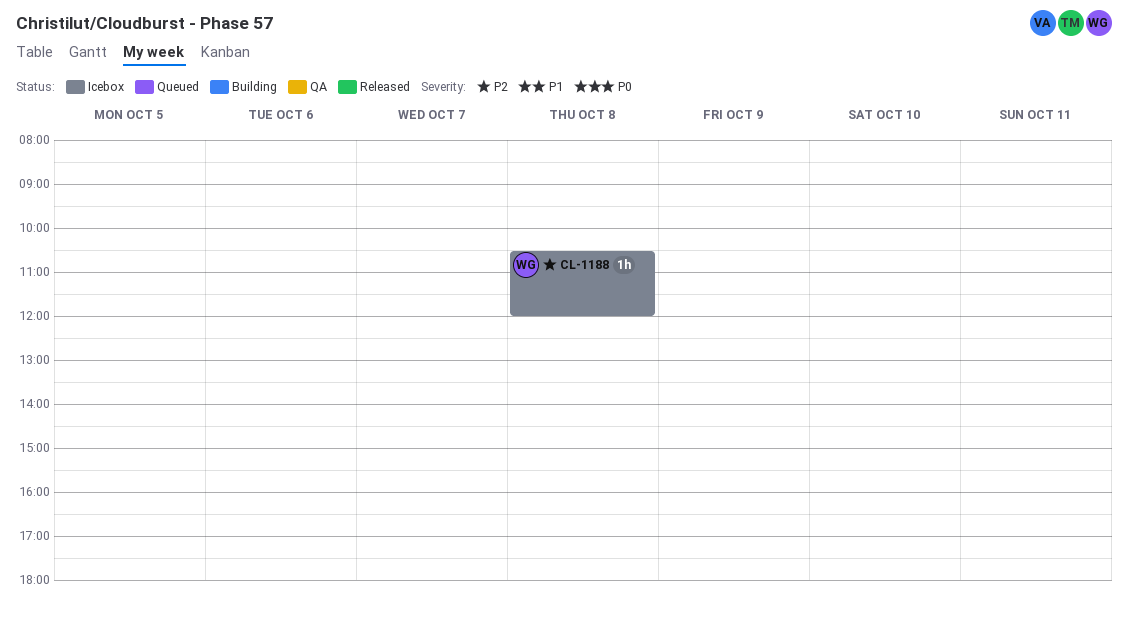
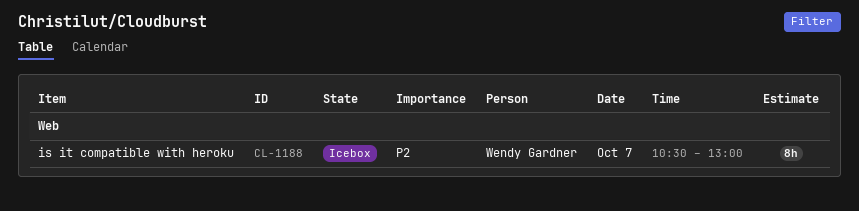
CL-1188, estimate: 1h -> 8h
CL-1188, day: Oct 8 -> Oct 7
CL-1188, ends: 12:00 -> 13:00

